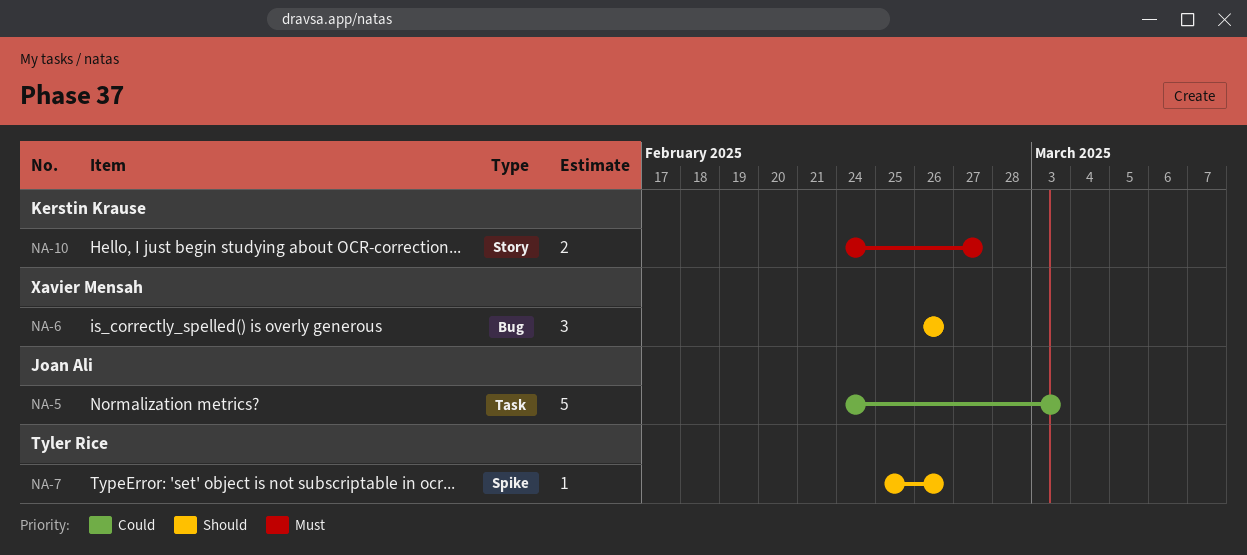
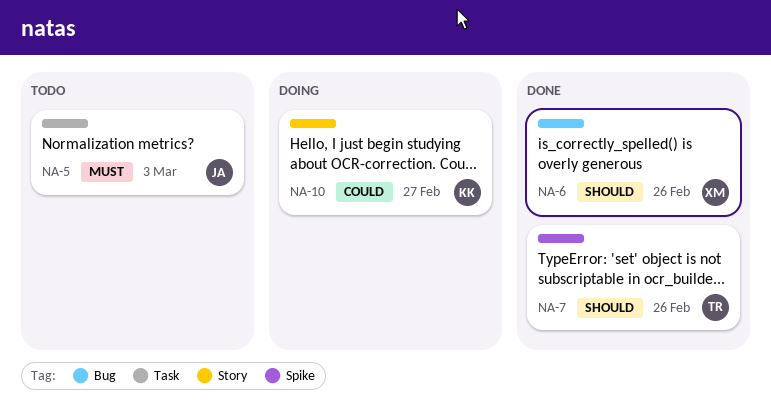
NA-5, priority: Could -> Must
NA-10, priority: Must -> Could

